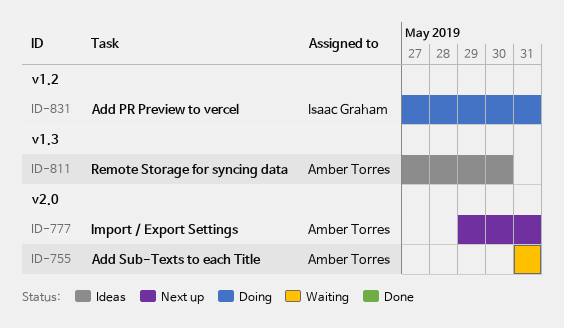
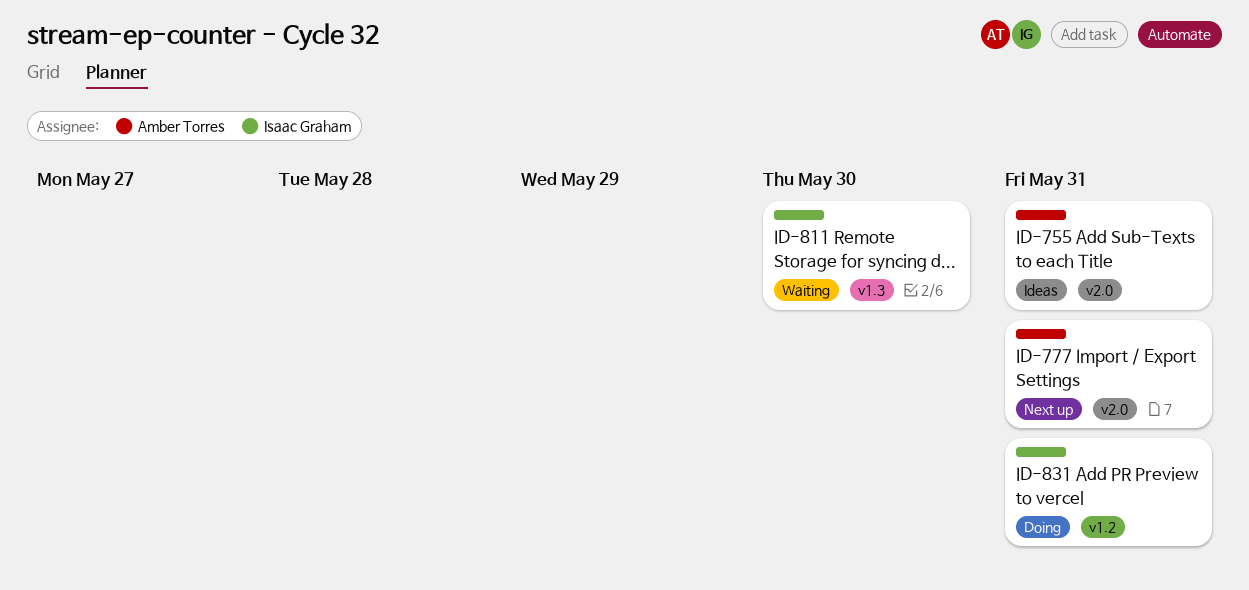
ID-755, status: Waiting -> Ideas
ID-811, status: Ideas -> Waiting
ID-811, owner: Amber Torres -> Isaac Graham

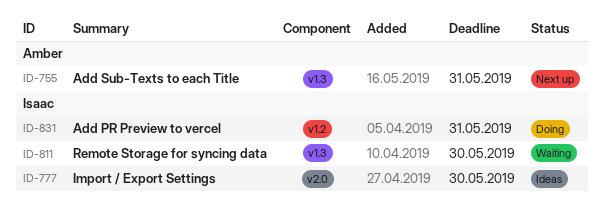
ID-755, status: Ideas -> Next up
ID-755, label: v2.0 -> v1.3
ID-777, status: Next up -> Ideas
ID-777, owner: Amber Torres -> Isaac Graham
ID-777, due: May 31 -> May 30

